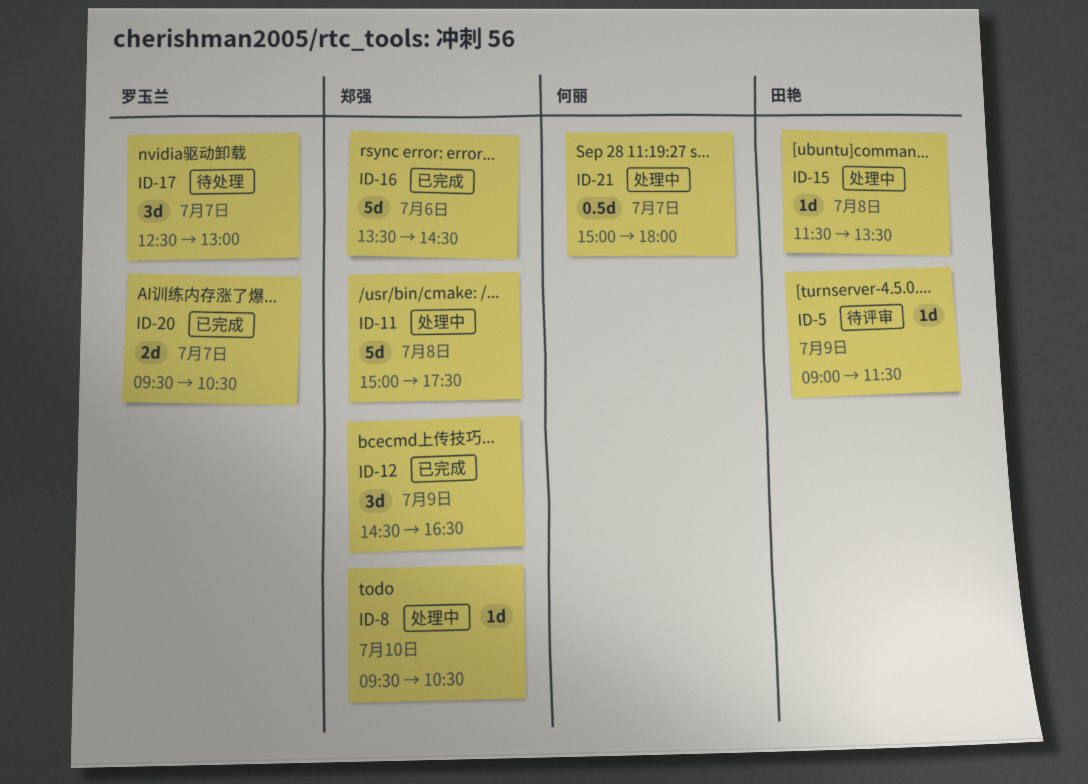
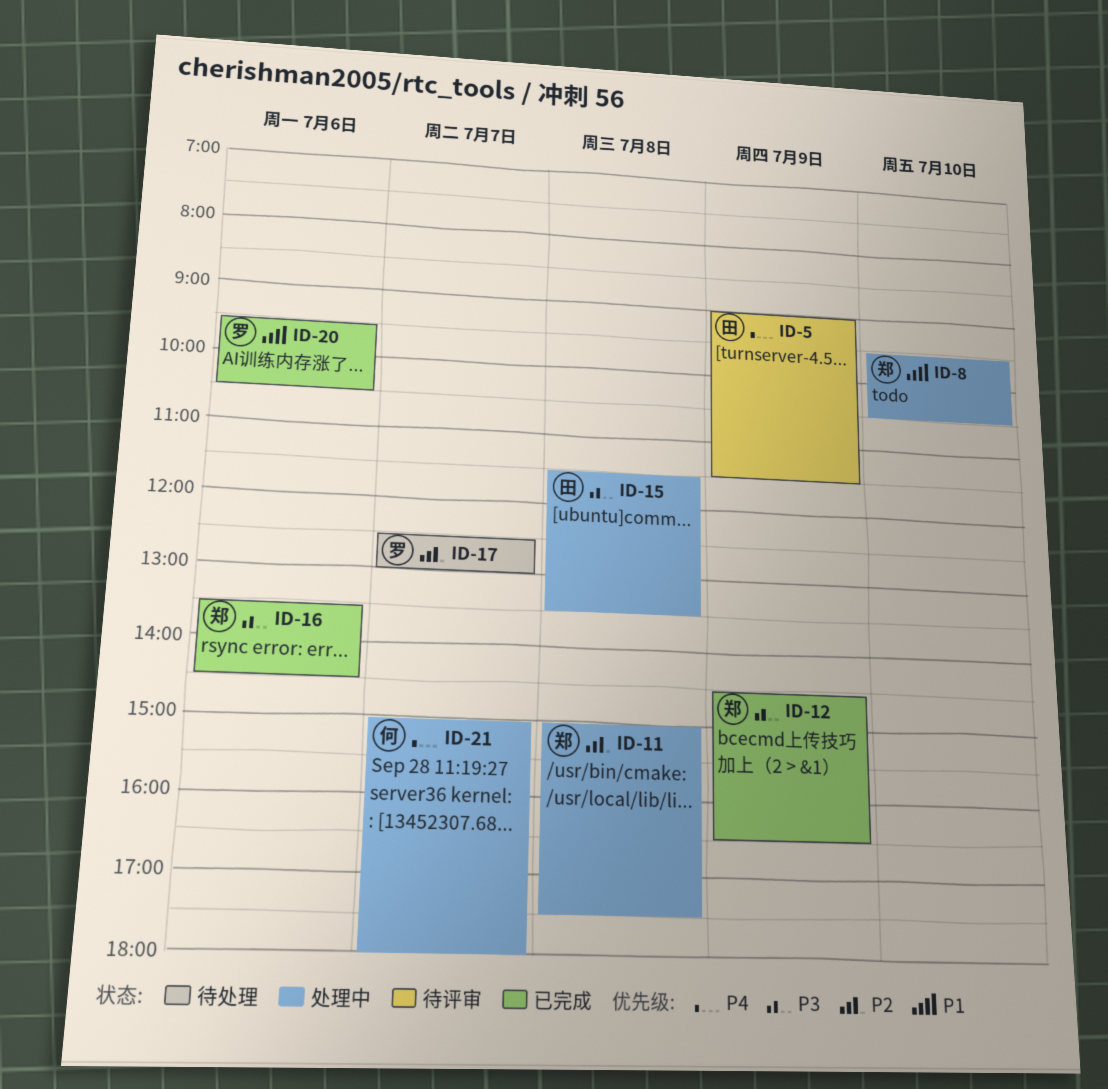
ID-20, day: Jul 7 -> Jul 6

